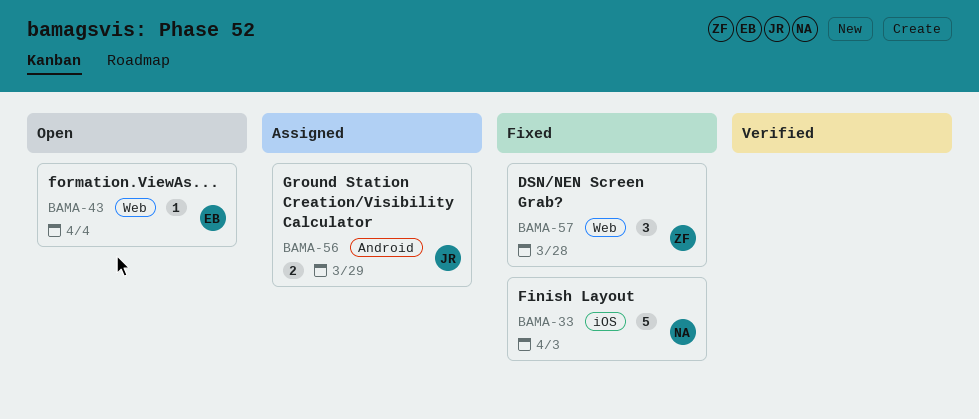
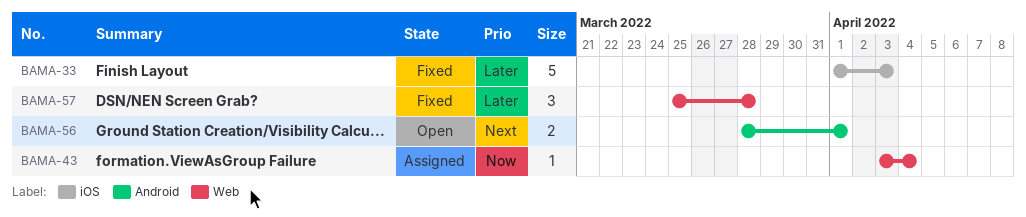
BAMA-43, status: Open -> Assigned
BAMA-56, status: Assigned -> Open
BAMA-56, due: Mar 29 -> Apr 1

